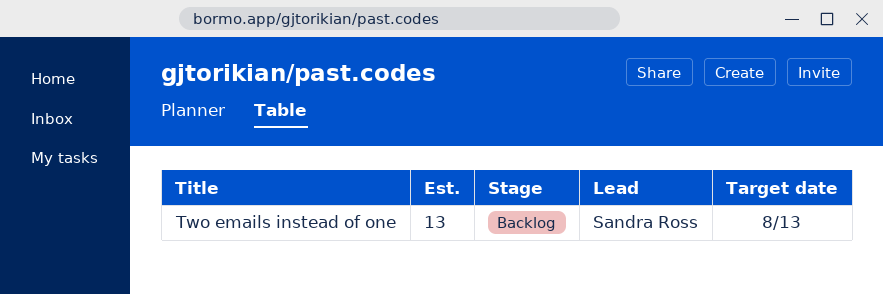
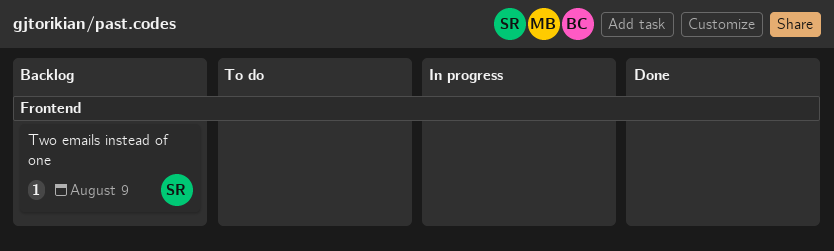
Two emails instead of one, estimate: 13 -> 1
Two emails instead of one, due: Aug 13 -> Aug 9

